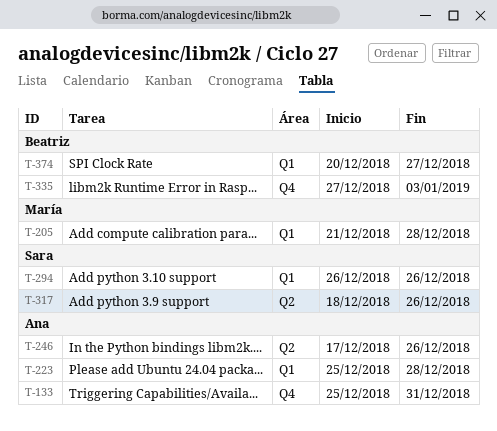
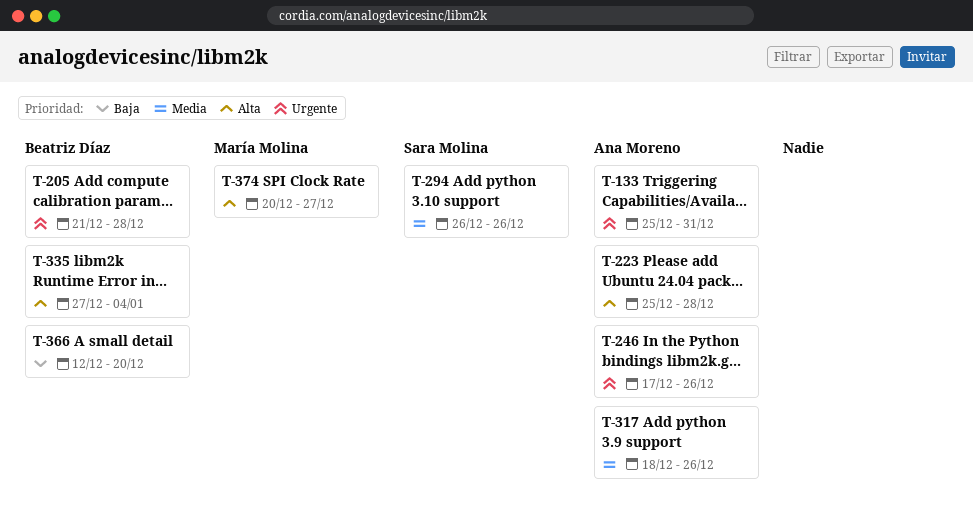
T-205, owner: María Molina -> Beatriz Díaz
T-317, owner: Sara Molina -> Ana Moreno
T-335, due: Jan 3 -> Jan 4
T-366: none -> present
T-374, owner: Beatriz Díaz -> María Molina

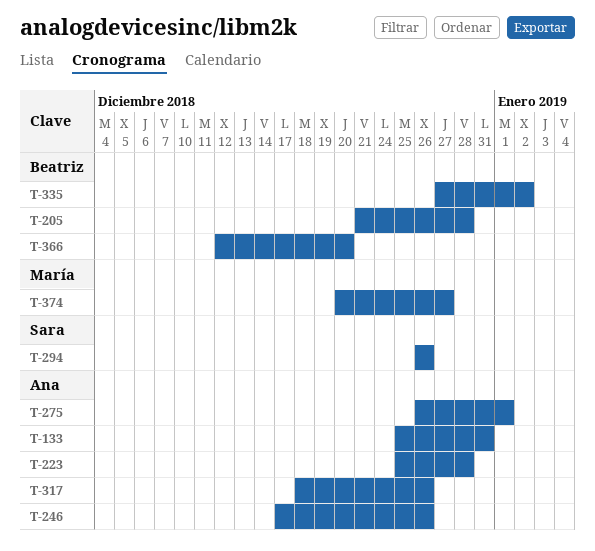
T-275: none -> present
T-335, due: Jan 4 -> Jan 2

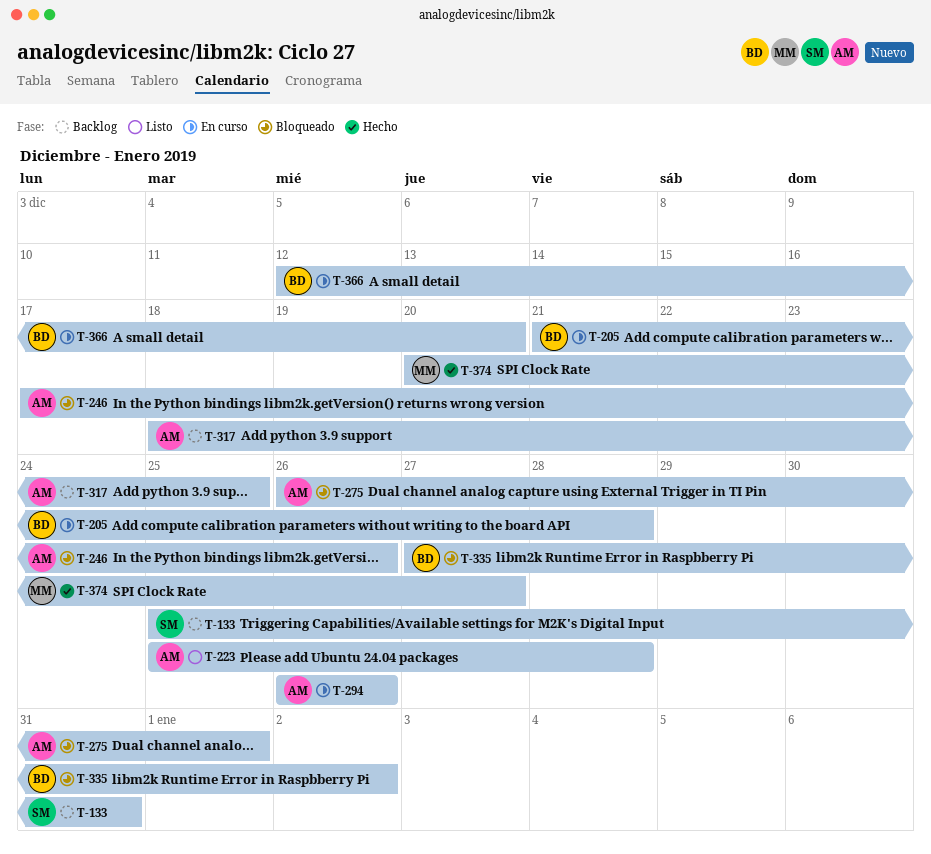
T-133, owner: Ana -> Sara
T-294, owner: Sara -> Ana
T-317, due: Dec 26 -> Dec 25

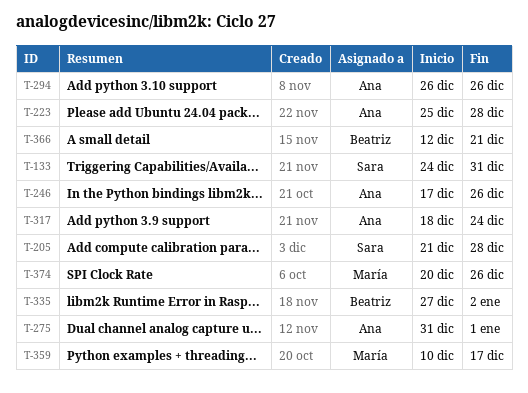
T-133, start: Dec 25 -> Dec 24
T-205, owner: Beatriz -> Sara
T-275, start: Dec 26 -> Dec 31
T-317, due: Dec 25 -> Dec 24
T-359: none -> present
T-366, due: Dec 20 -> Dec 21
T-374, due: Dec 27 -> Dec 26

